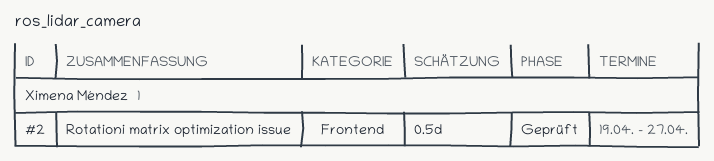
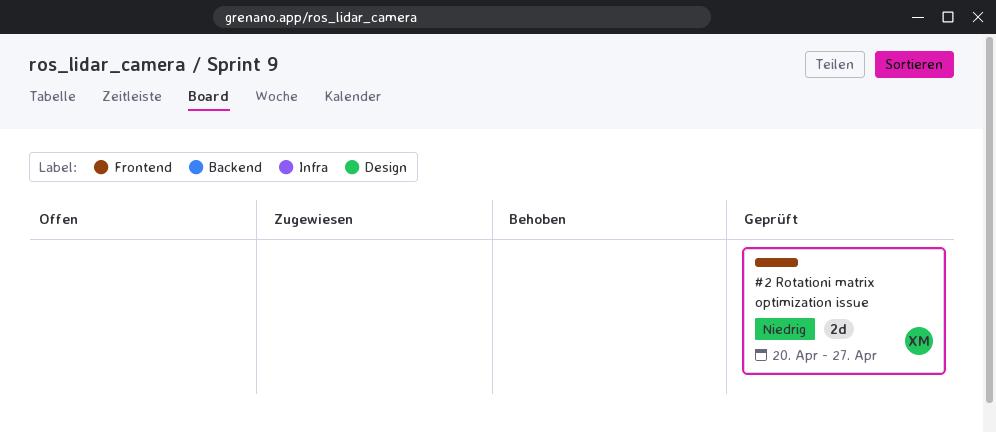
#2, estimate: 0.5d -> 2d
#2, start: Apr 19 -> Apr 20

